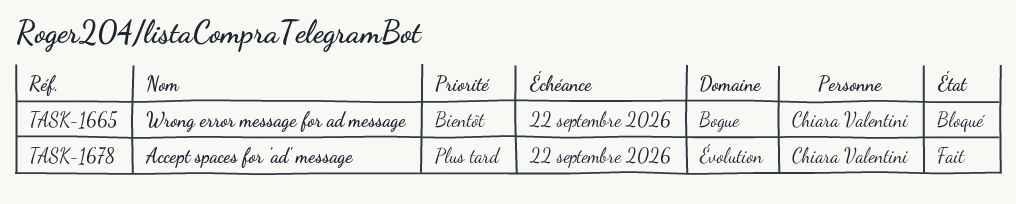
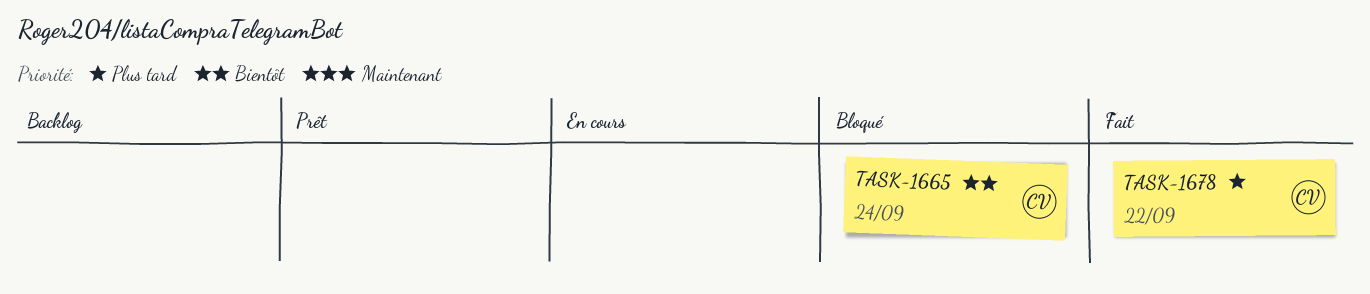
TASK-1665, due: Sep 22 -> Sep 24

